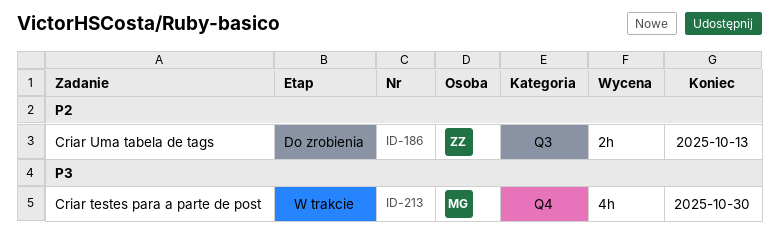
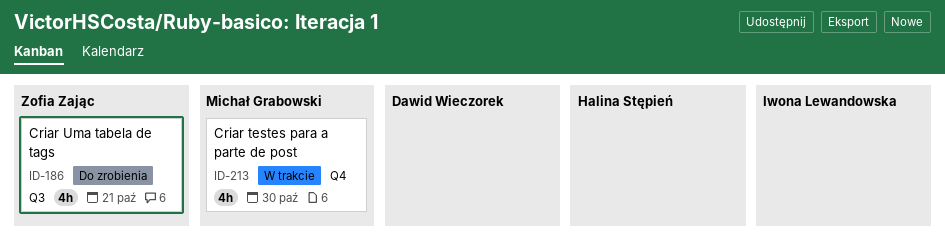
ID-186, estimate: 2h -> 4h
ID-186, due: Oct 13 -> Oct 21

